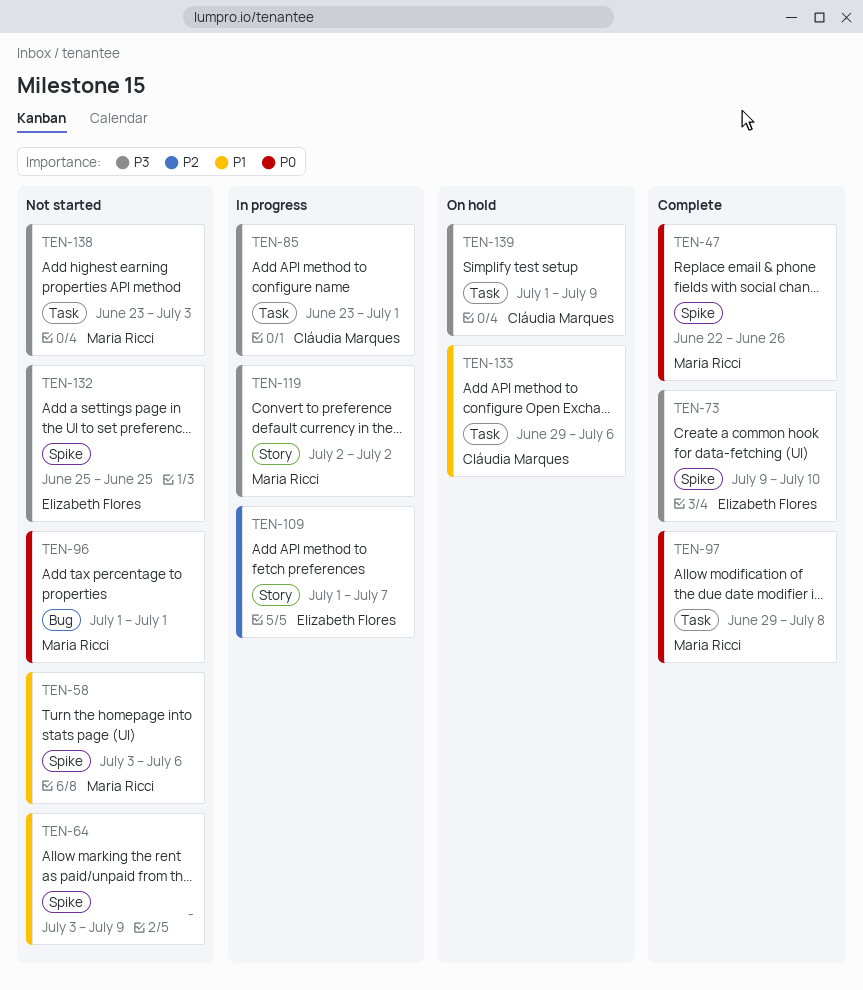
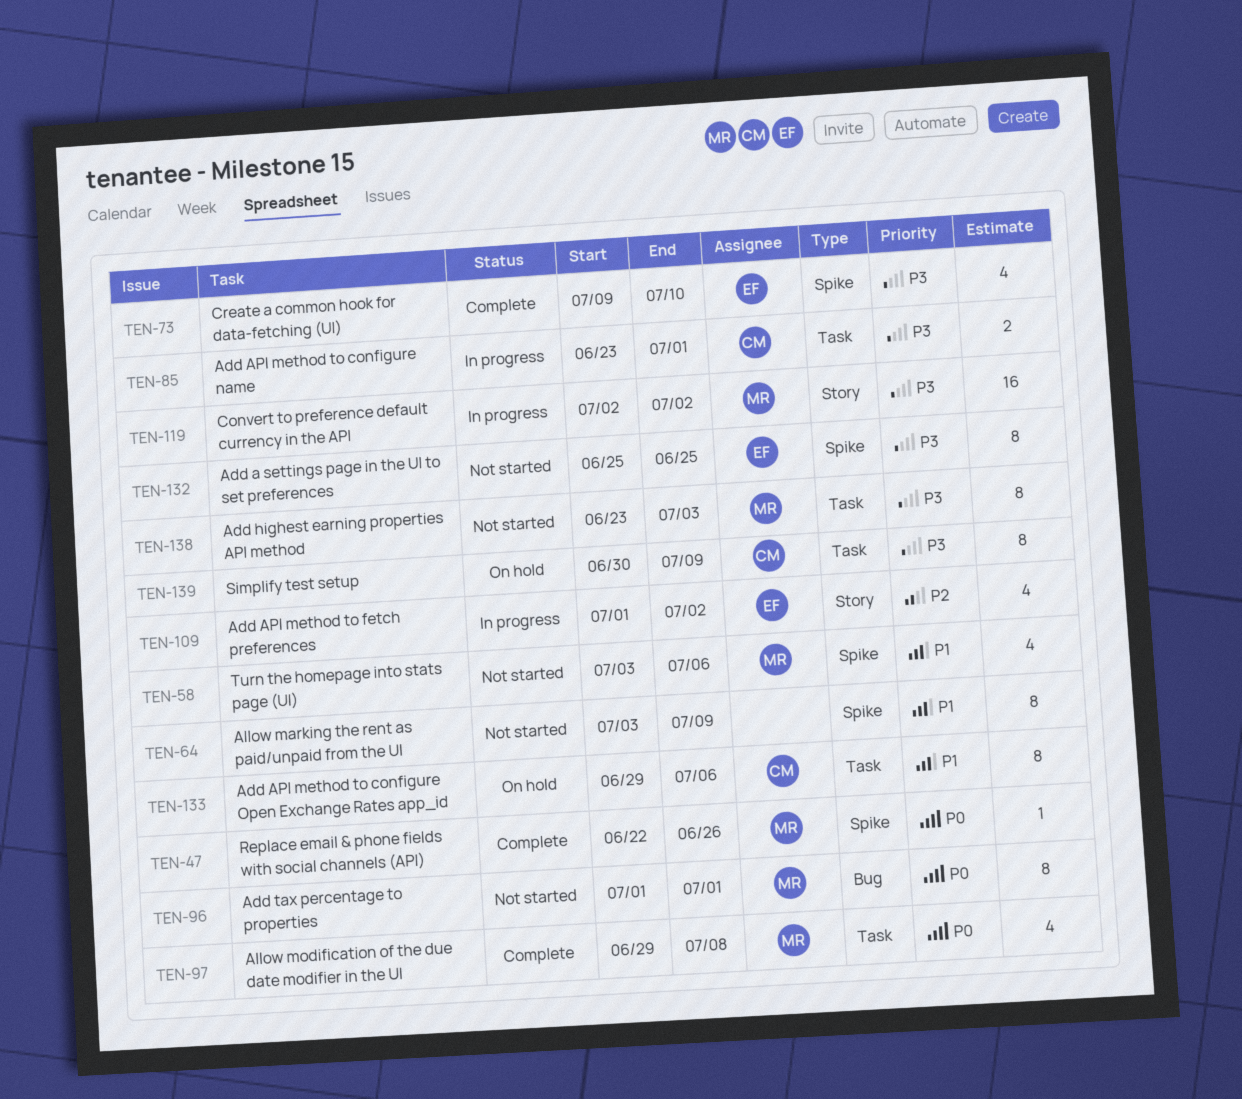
TEN-109, due: Jul 7 -> Jul 2
TEN-139, start: Jul 1 -> Jun 30

